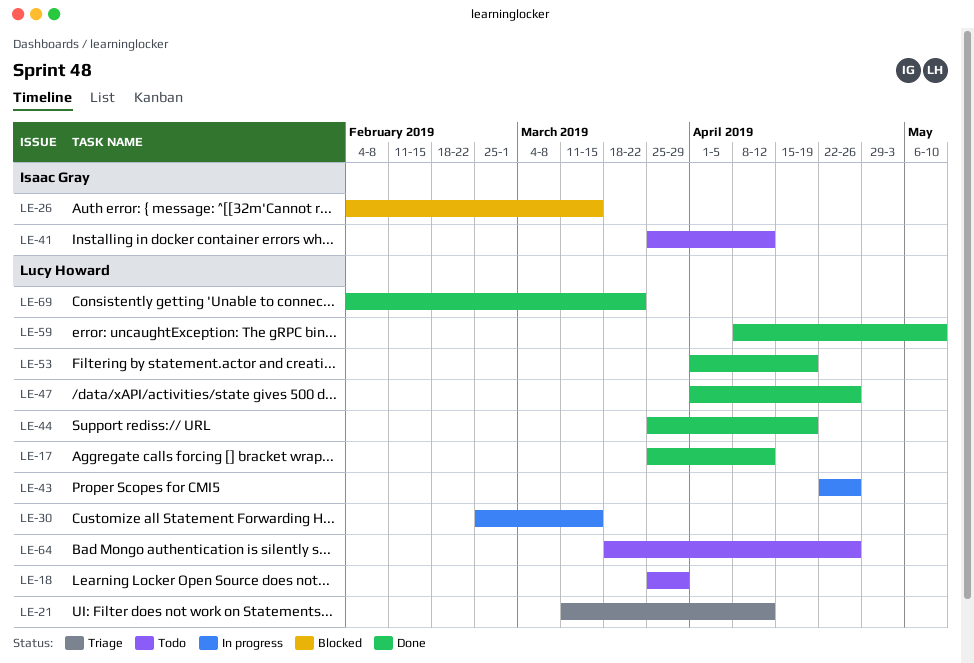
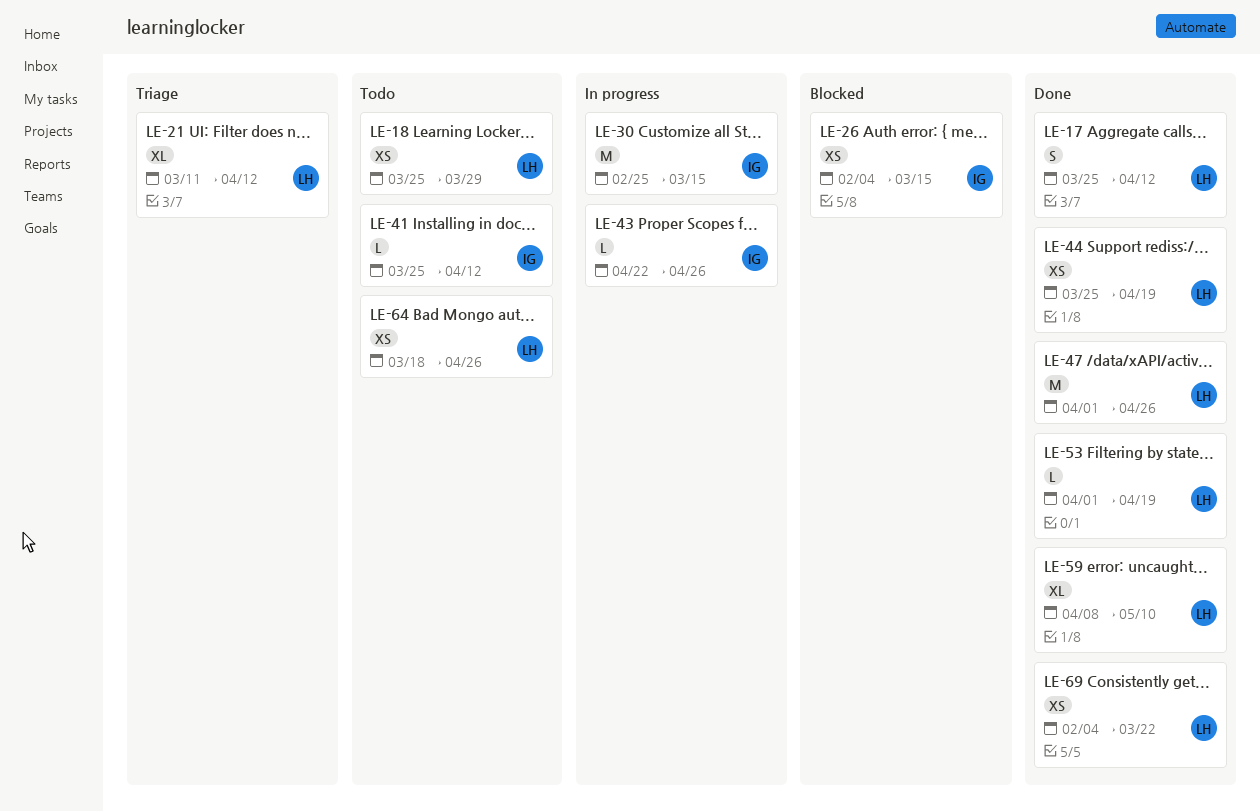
LE-30, owner: Lucy Howard -> Isaac Gray
LE-43, owner: Lucy Howard -> Isaac Gray

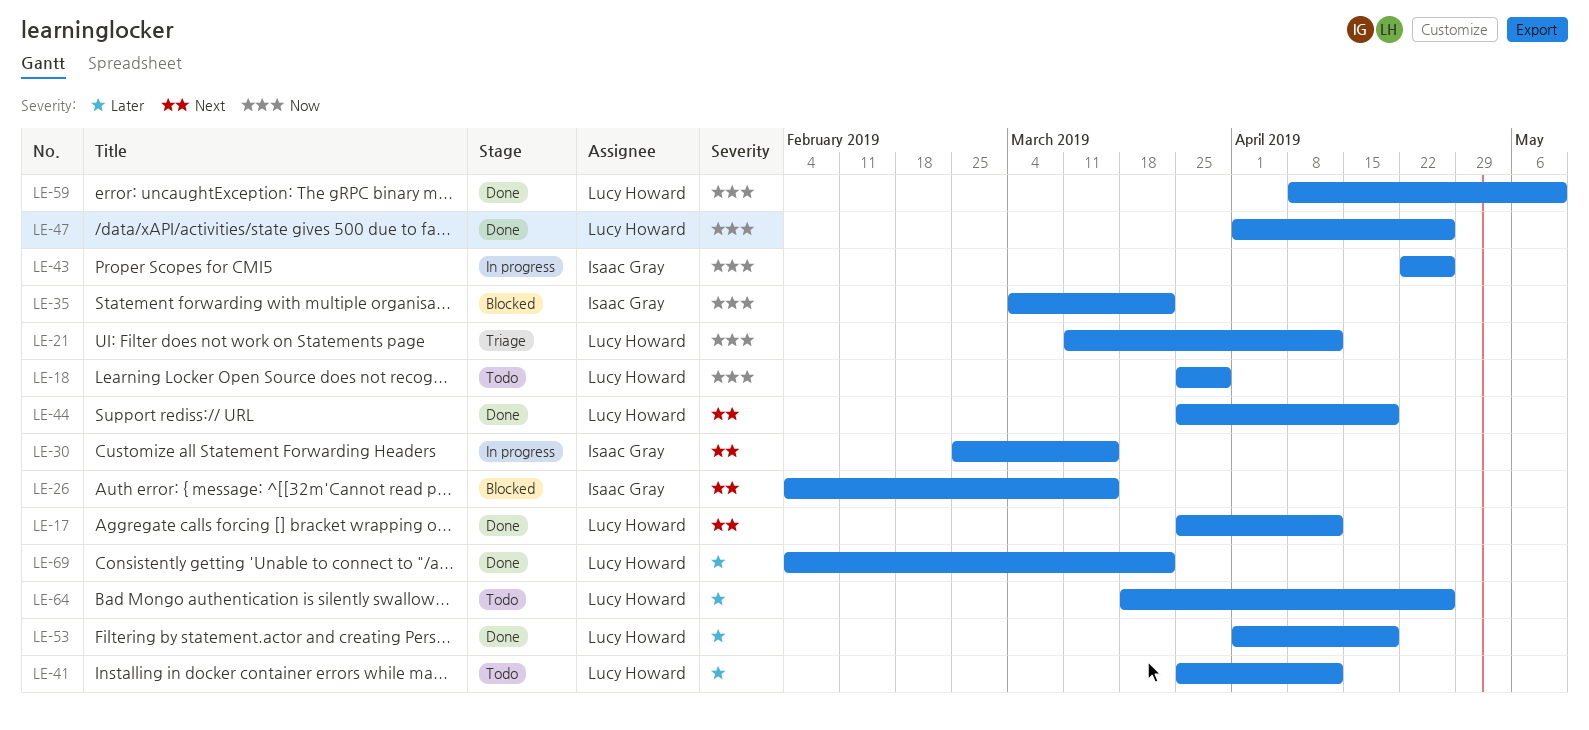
LE-35: none -> present
LE-41, owner: Isaac Gray -> Lucy Howard

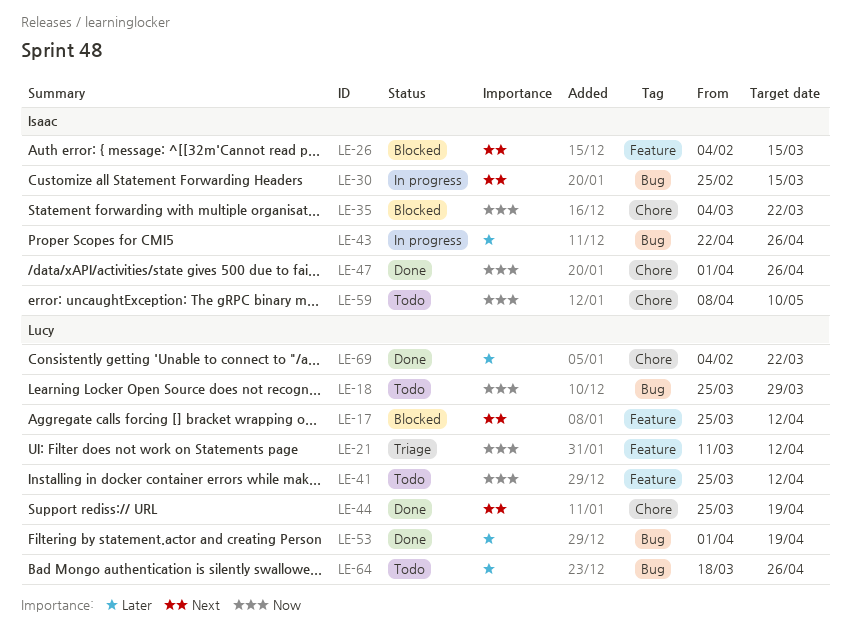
LE-17, status: Done -> Blocked
LE-41, priority: Later -> Now
LE-43, priority: Now -> Later
LE-47, owner: Lucy Howard -> Isaac Gray
LE-59, status: Done -> Todo
LE-59, owner: Lucy Howard -> Isaac Gray

